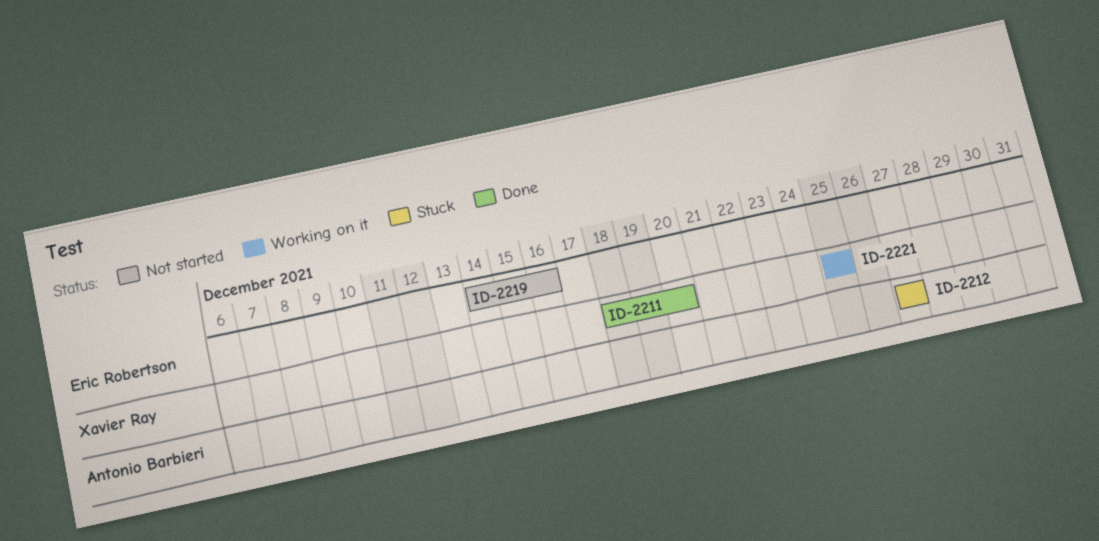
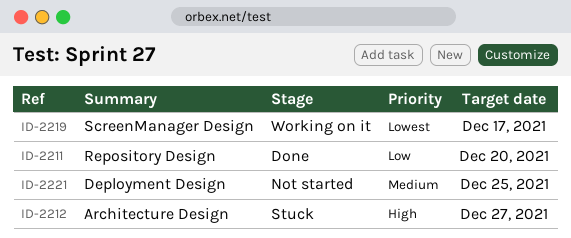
ID-2219, status: Not started -> Working on it
ID-2219, due: Dec 16 -> Dec 17
ID-2221, status: Working on it -> Not started

